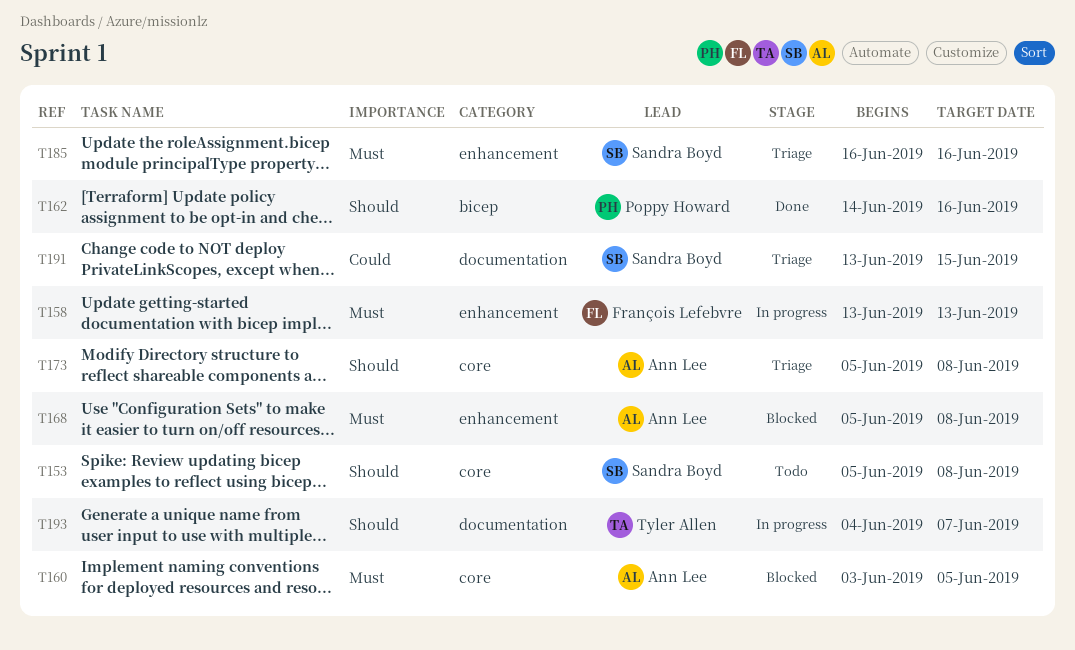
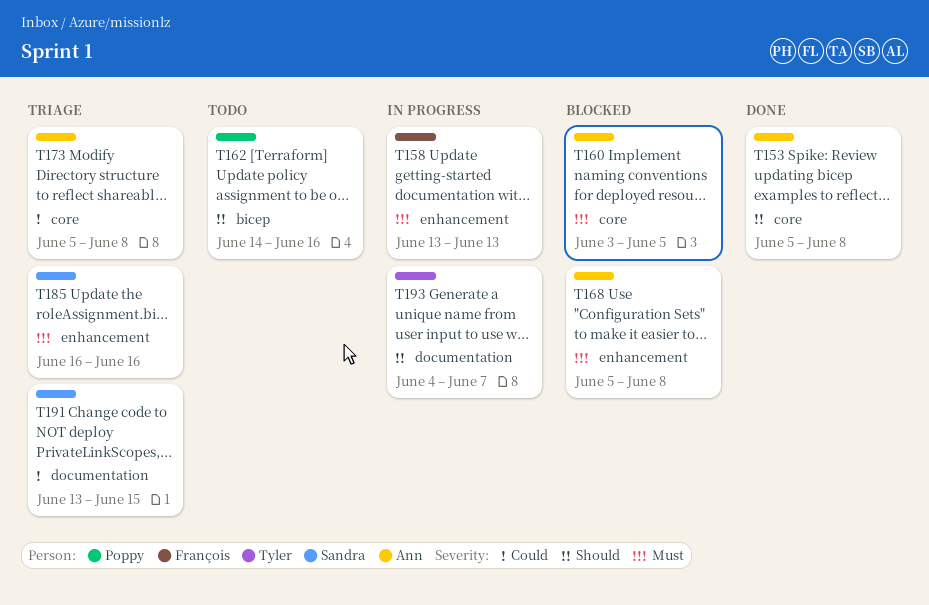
T153, status: Todo -> Done
T153, owner: Sandra Boyd -> Ann Lee
T162, status: Done -> Todo
T173, priority: Should -> Could

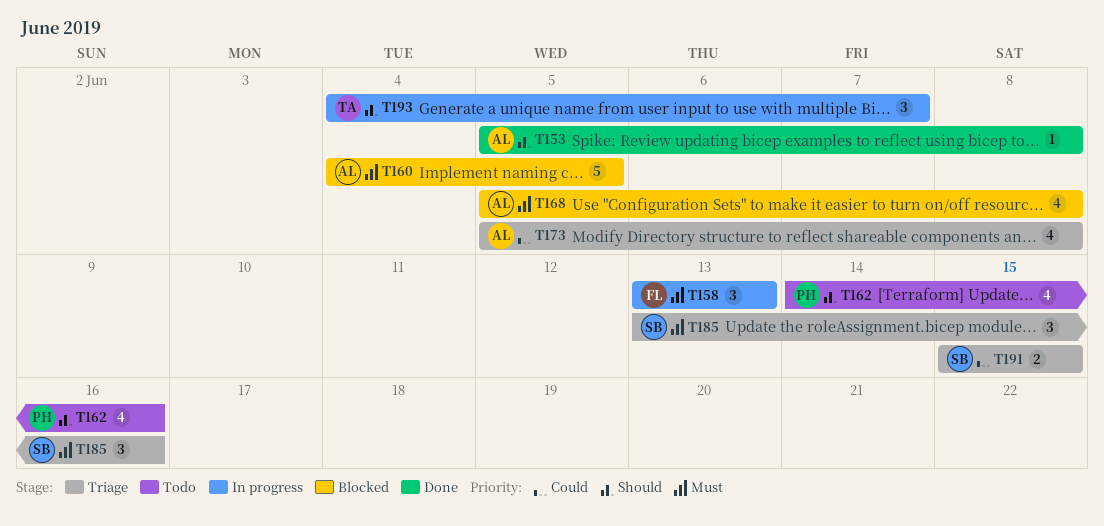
T160, start: Jun 3 -> Jun 4
T185, start: Jun 16 -> Jun 13
T191, start: Jun 13 -> Jun 15

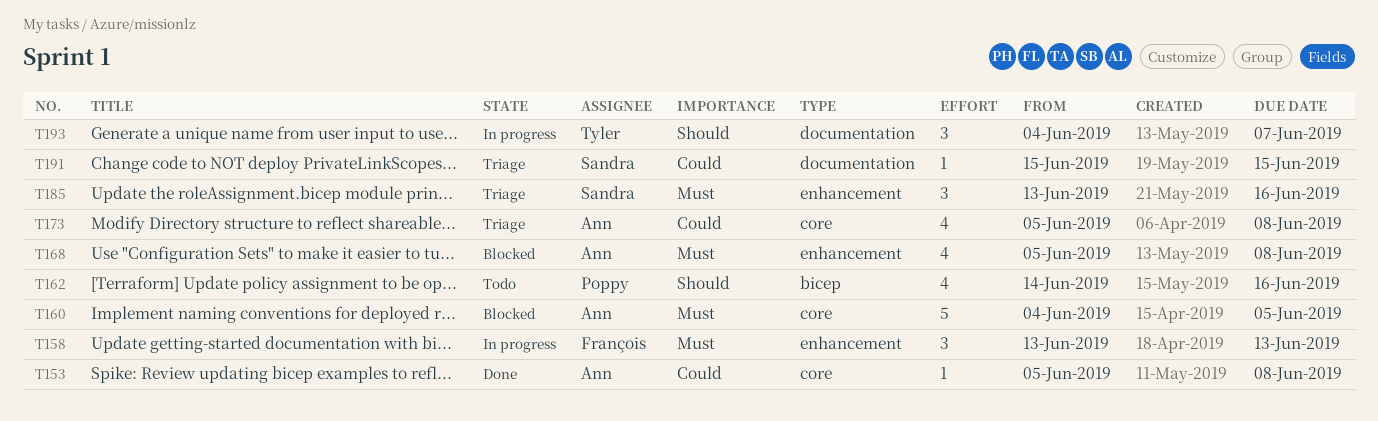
T153, priority: Should -> Could
T191, estimate: 2 -> 1

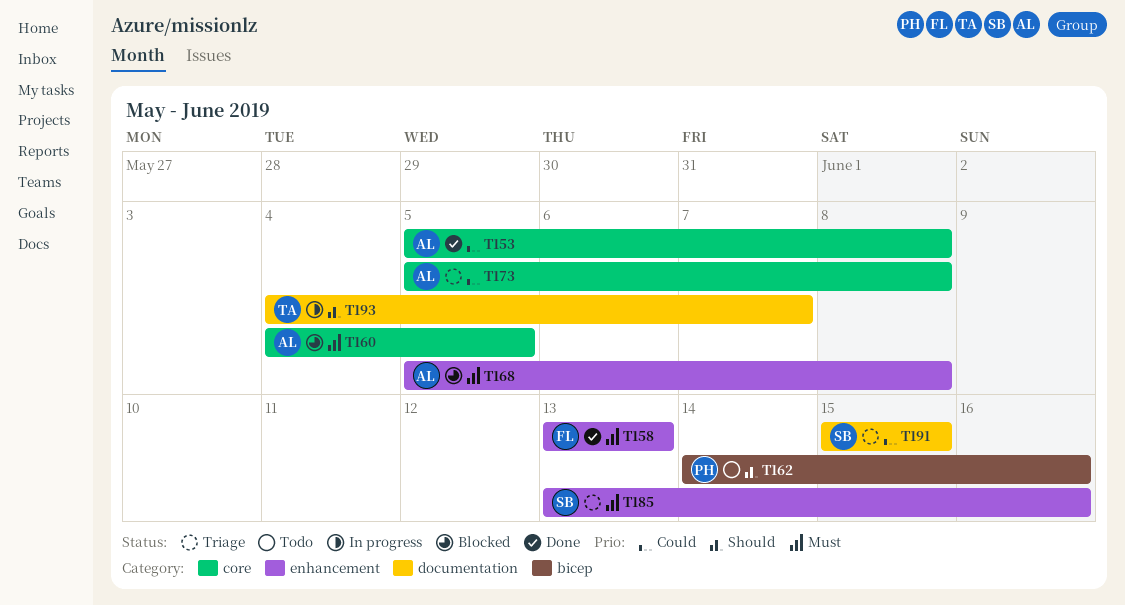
T158, status: In progress -> Done

